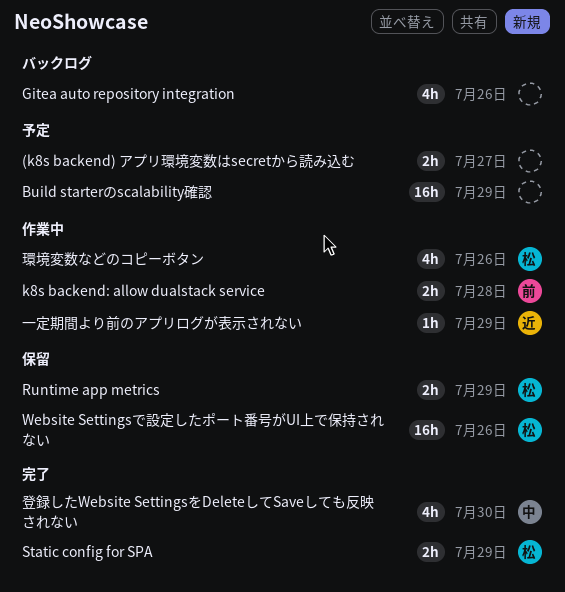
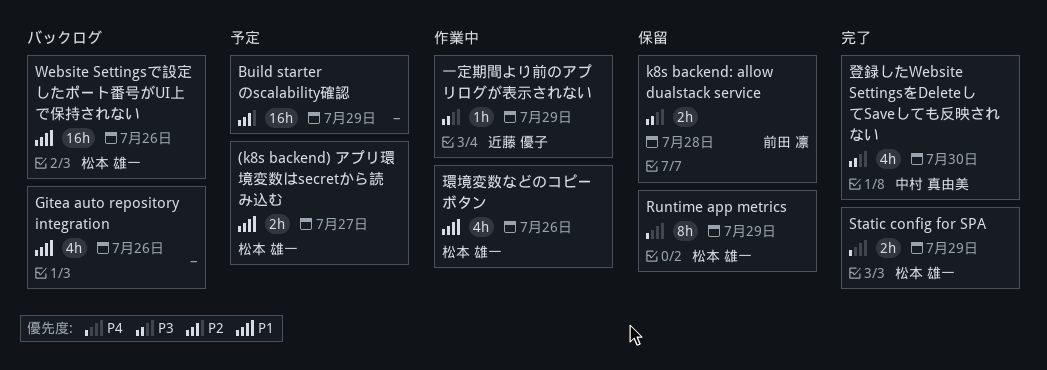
(k8s backend) アプリ環境変数はsecretから読み込む, owner: none -> 松本 雄一
k8s backend: allow dualstack service, status: 作業中 -> 保留
Runtime app metrics, estimate: 2h -> 8h
Website Settingsで設定したポート番号がUI上で保持されない, status: 保留 -> バックログ

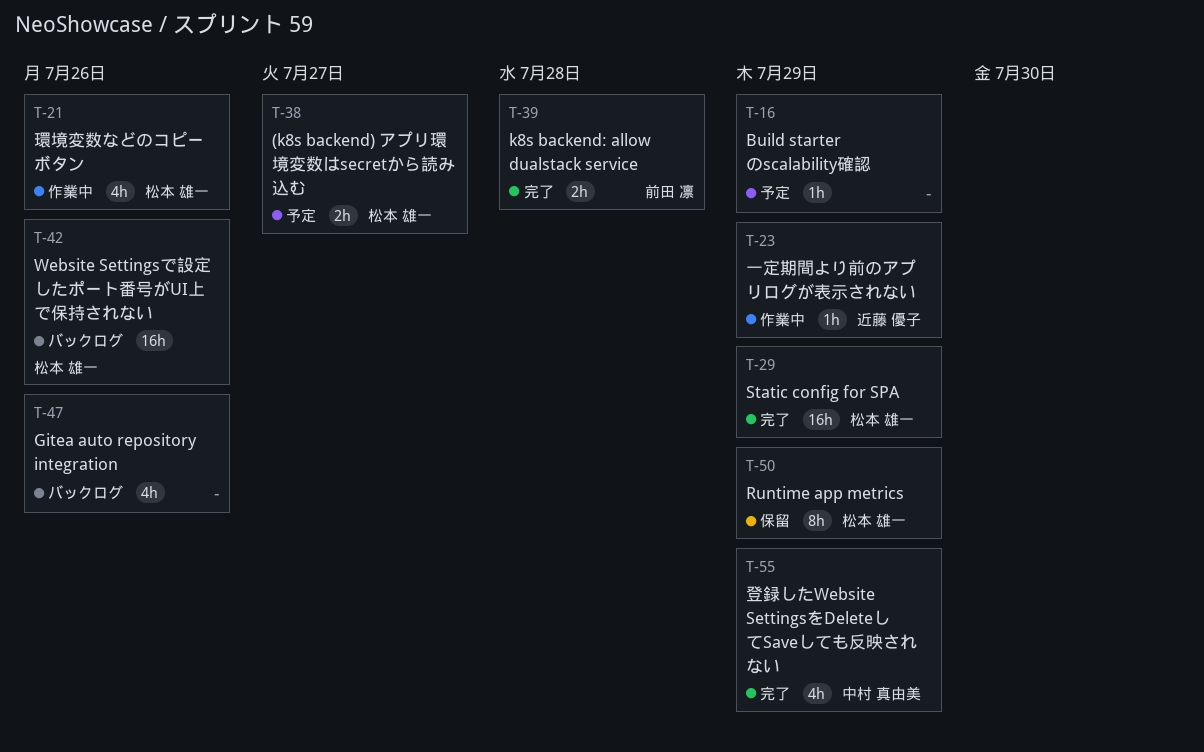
Build starterのscalability確認, estimate: 16h -> 1h
k8s backend: allow dualstack service, status: 保留 -> 完了
Static config for SPA, estimate: 2h -> 16h
登録したWebsite SettingsをDeleteしてSaveしても反映されない, due: Jul 30 -> Jul 29

